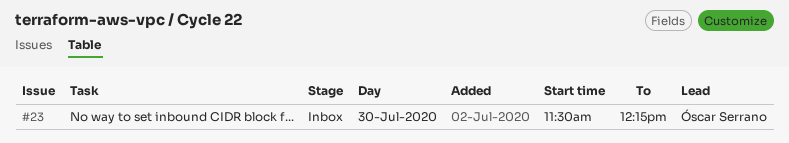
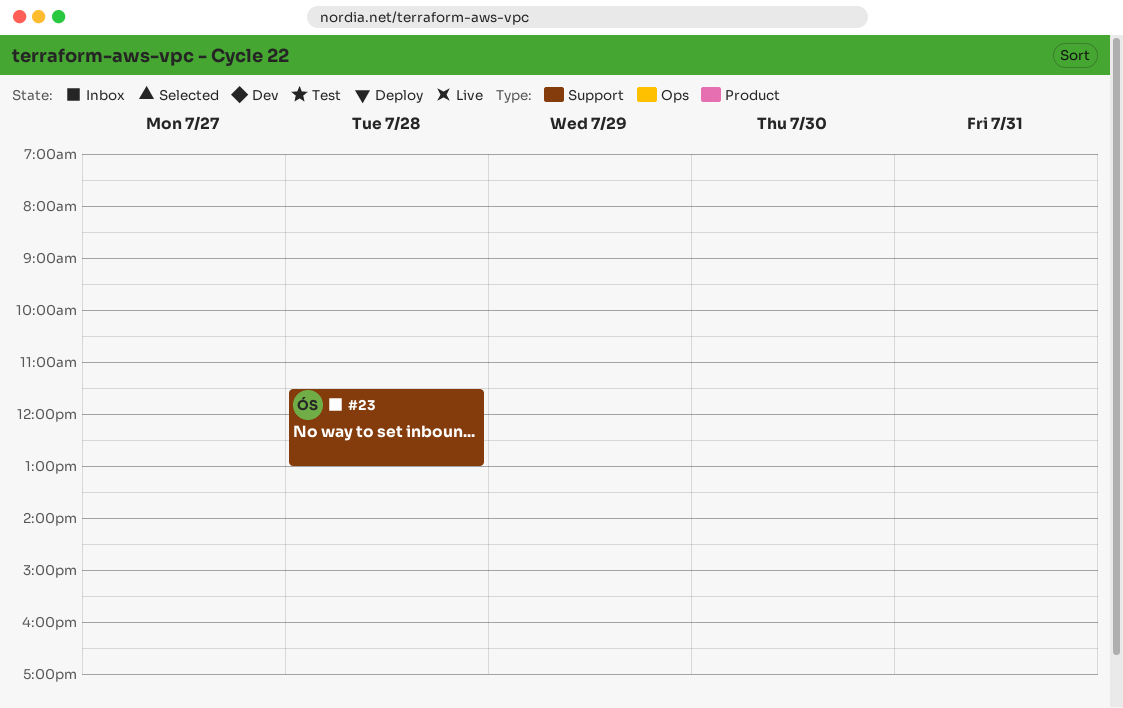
#23, day: Jul 30 -> Jul 28
#23, ends: 12:15 -> 13:00

